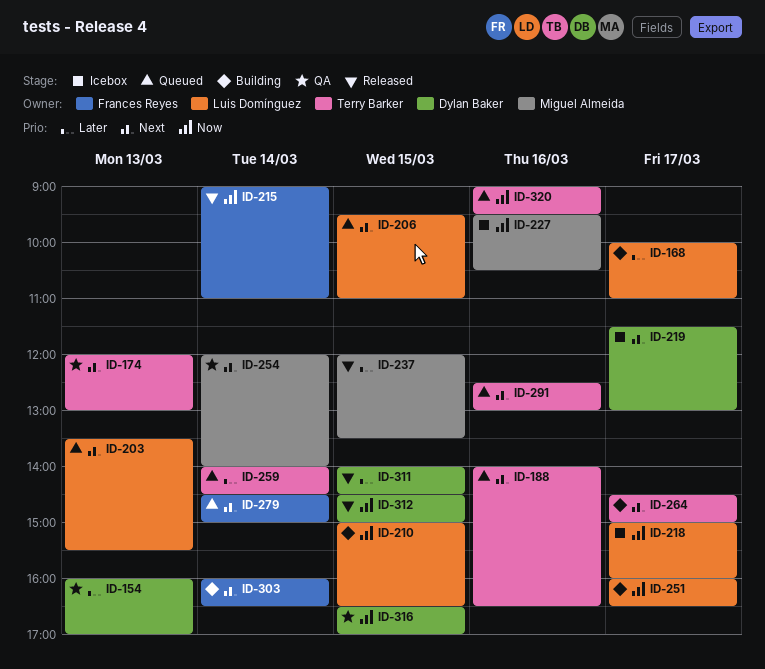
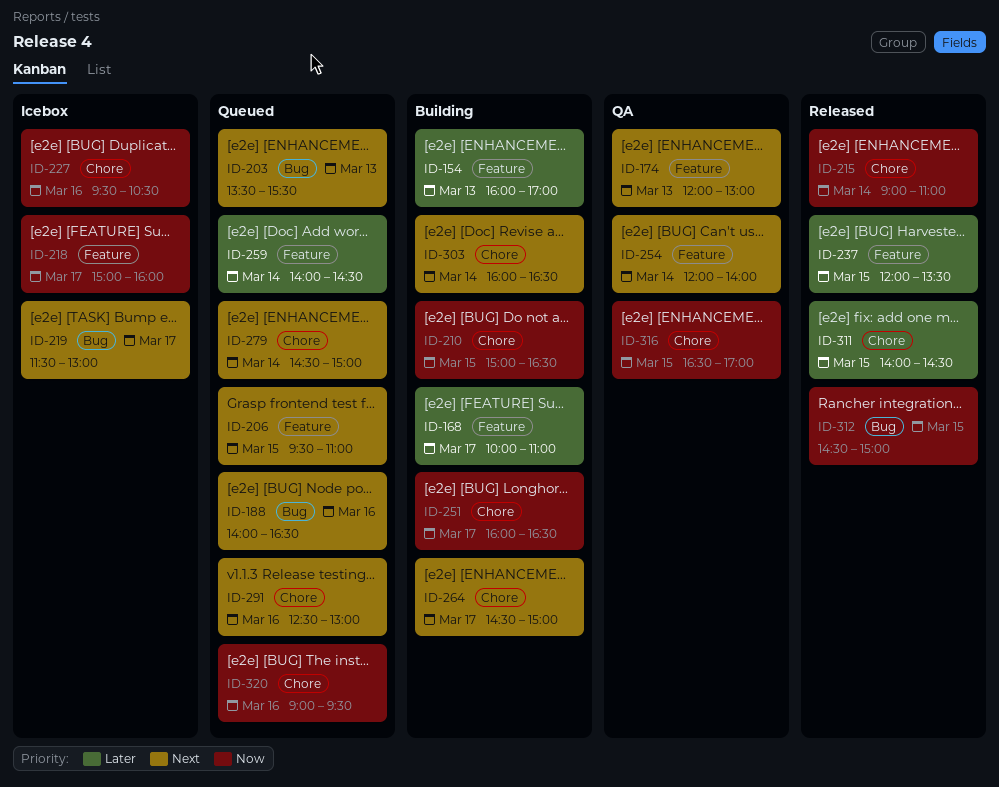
ID-154, status: QA -> Building

